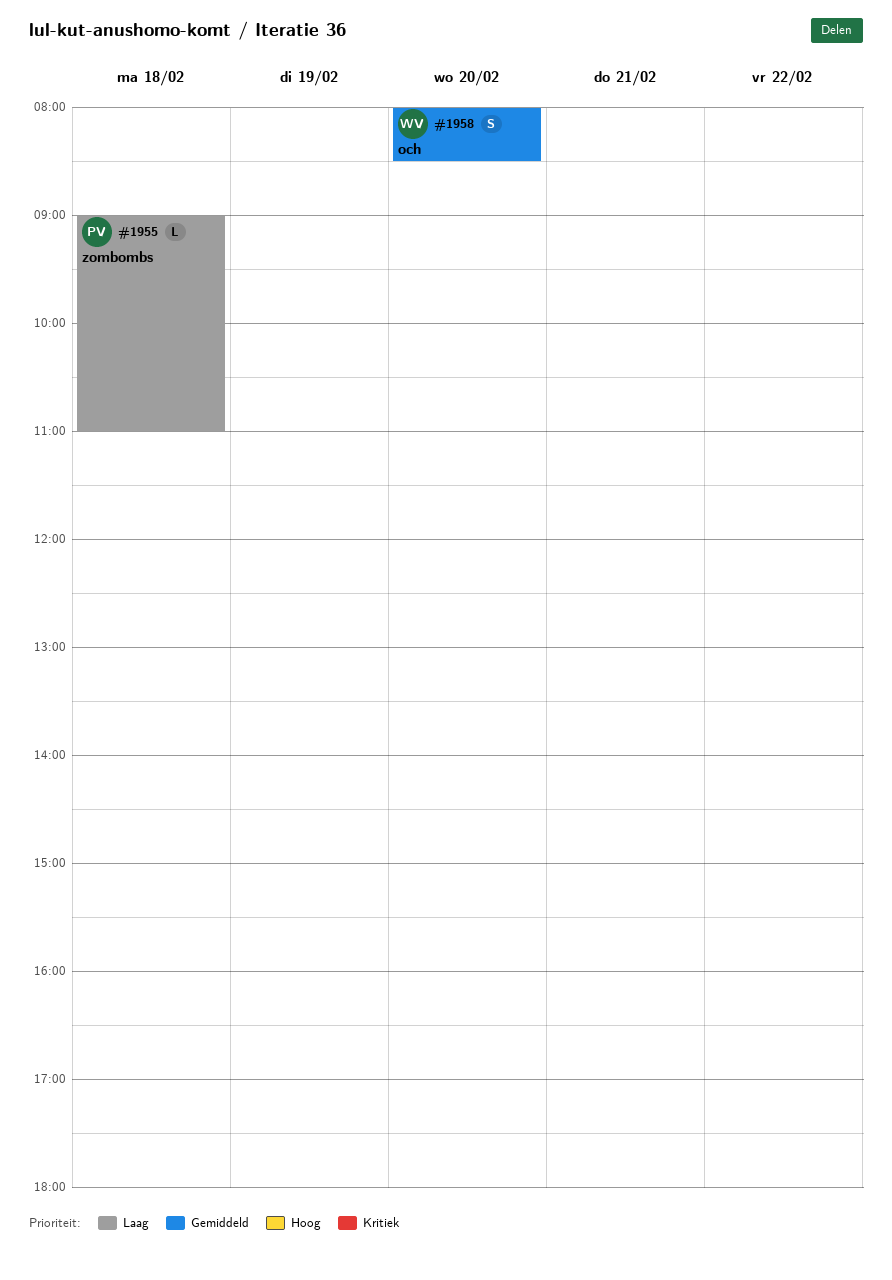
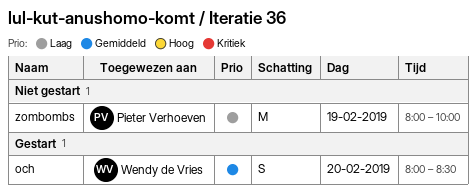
zombombs, estimate: L -> M
zombombs, day: Feb 18 -> Feb 19
zombombs, begins: 09:00 -> 08:00
zombombs, ends: 11:00 -> 10:00

